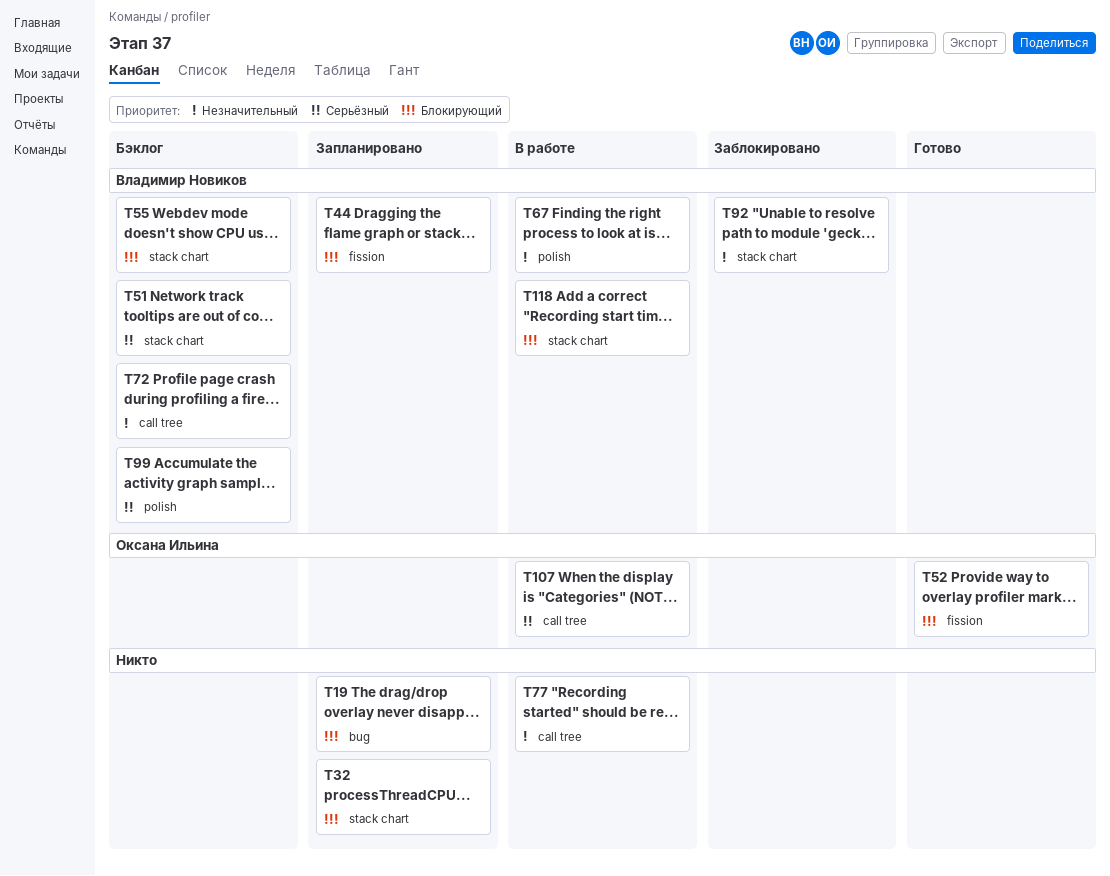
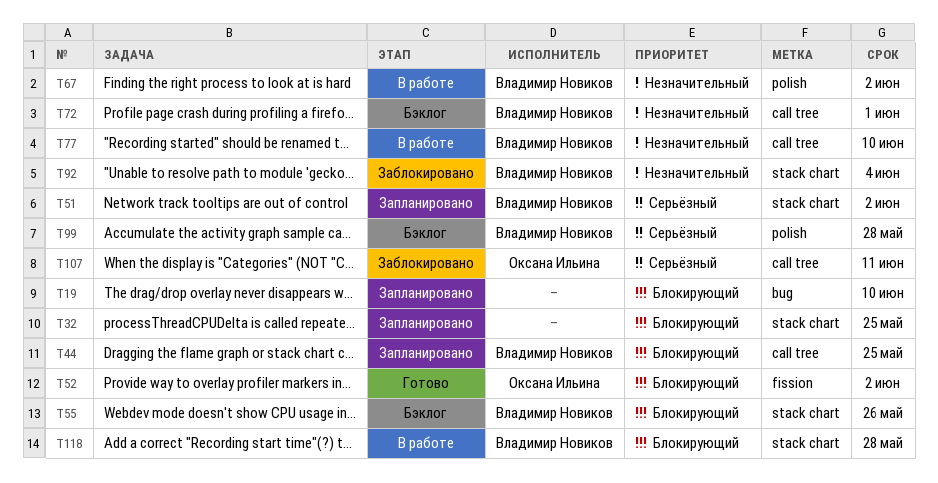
T44, label: fission -> call tree
T51, status: Бэклог -> Запланировано
T77, owner: none -> Владимир Новиков
T107, status: В работе -> Заблокировано

